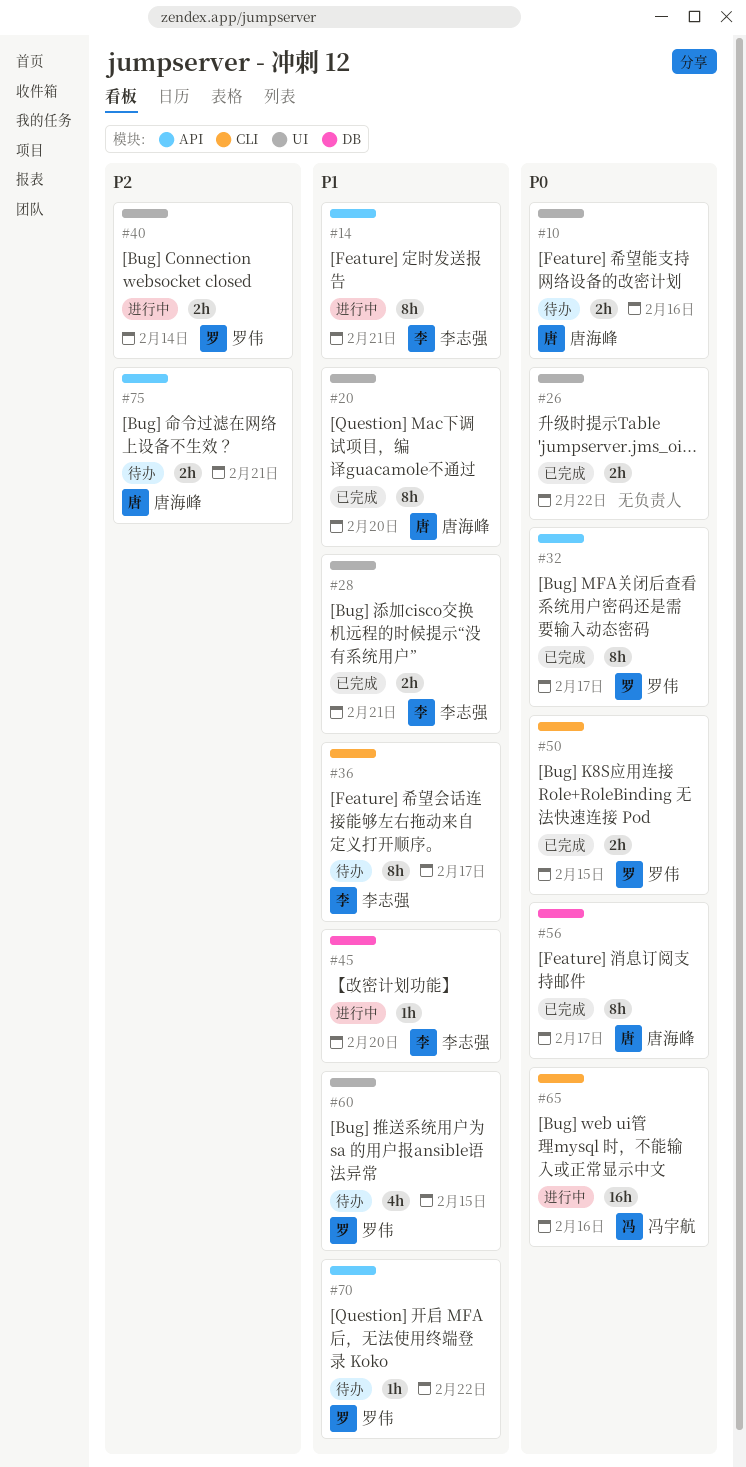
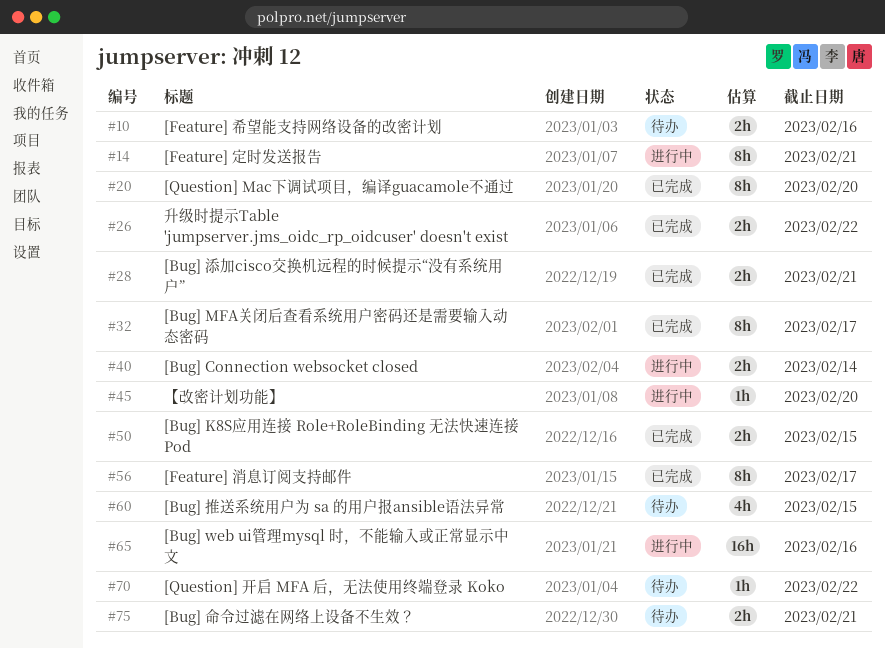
#36: present -> none

